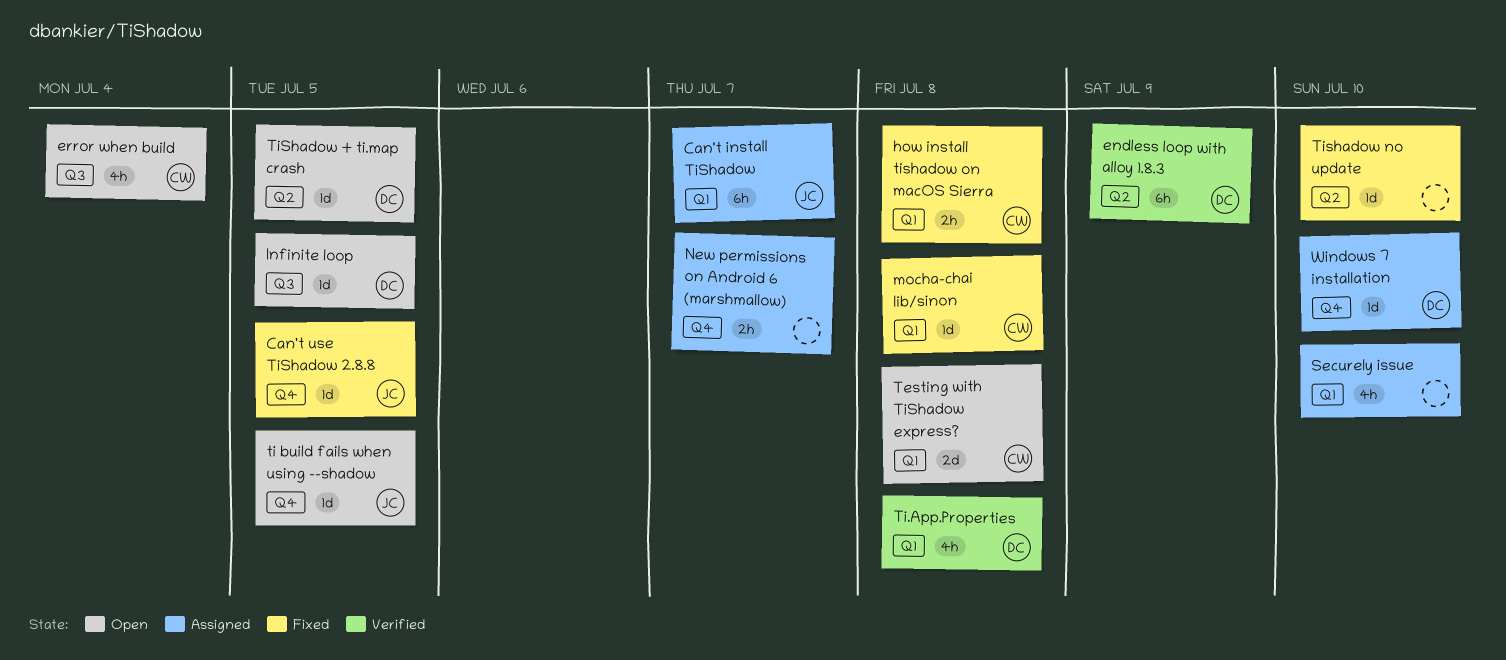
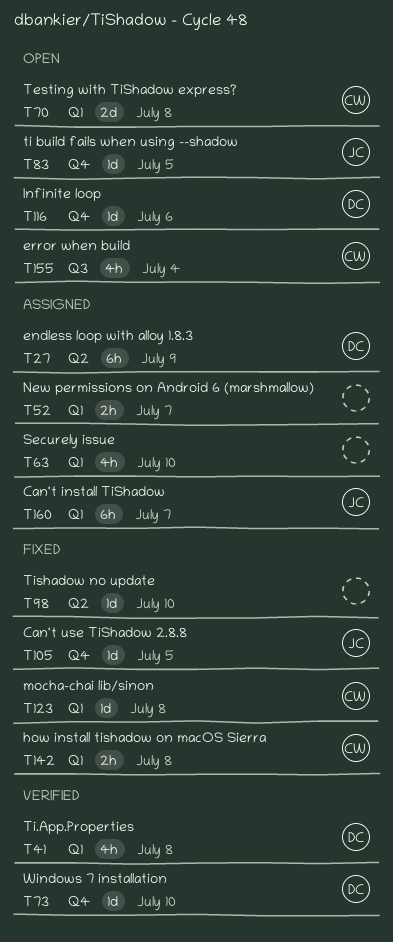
endless loop with alloy 1.8.3, status: Verified -> Assigned
Infinite loop, label: Q3 -> Q4
Infinite loop, due: Jul 5 -> Jul 6
New permissions on Android 6 (marshmallow), label: Q4 -> Q1
TiShadow + ti.map crash: present -> none
Windows 7 installation, status: Assigned -> Verified

